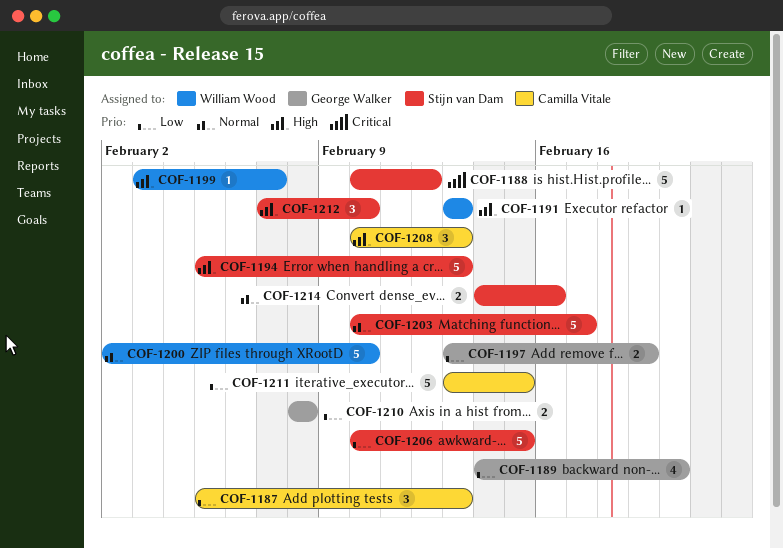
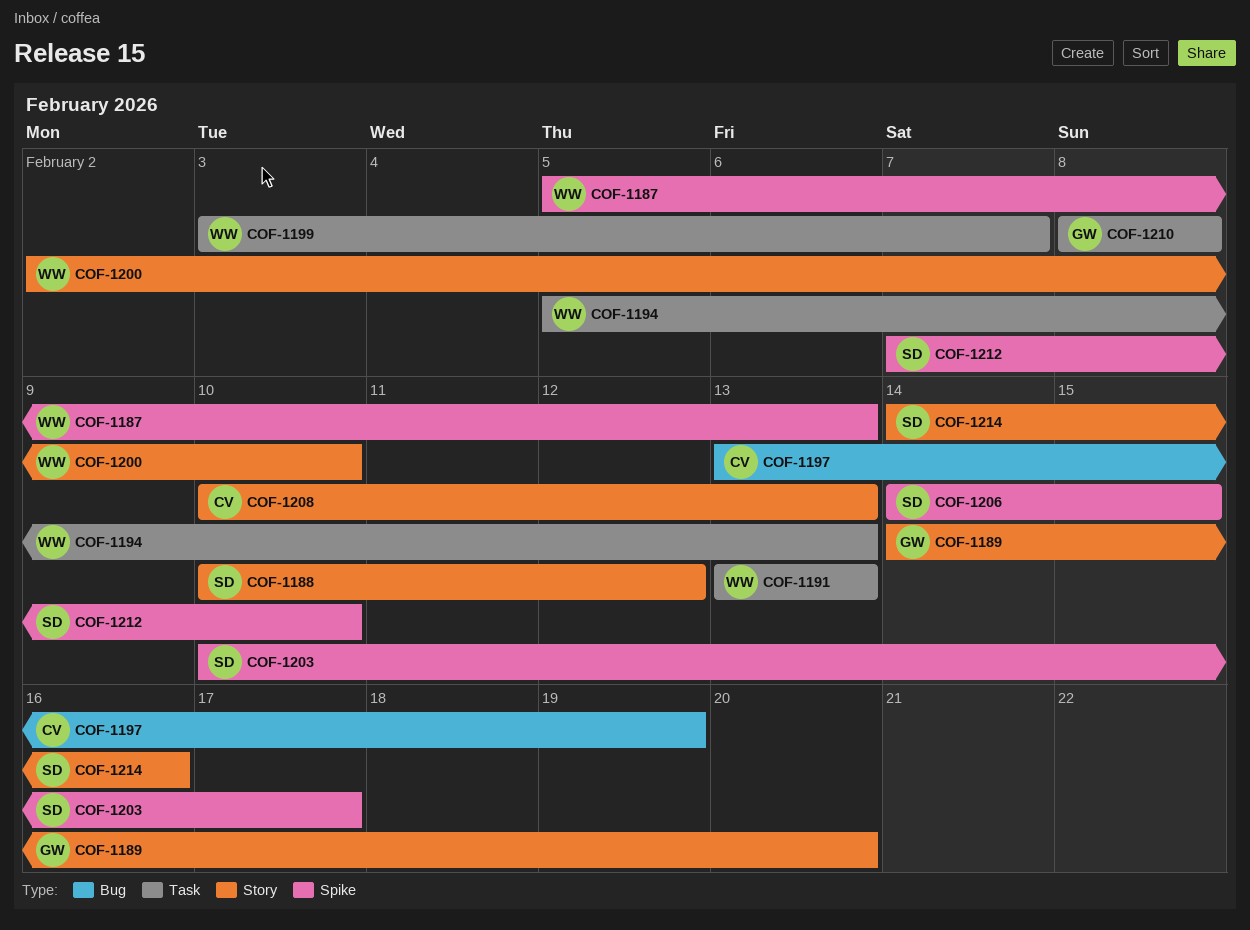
COF-1187, owner: Camilla Vitale -> William Wood
COF-1194, owner: Stijn van Dam -> William Wood
COF-1197, owner: George Walker -> Camilla Vitale
COF-1206, start: Feb 10 -> Feb 14
COF-1211: present -> none

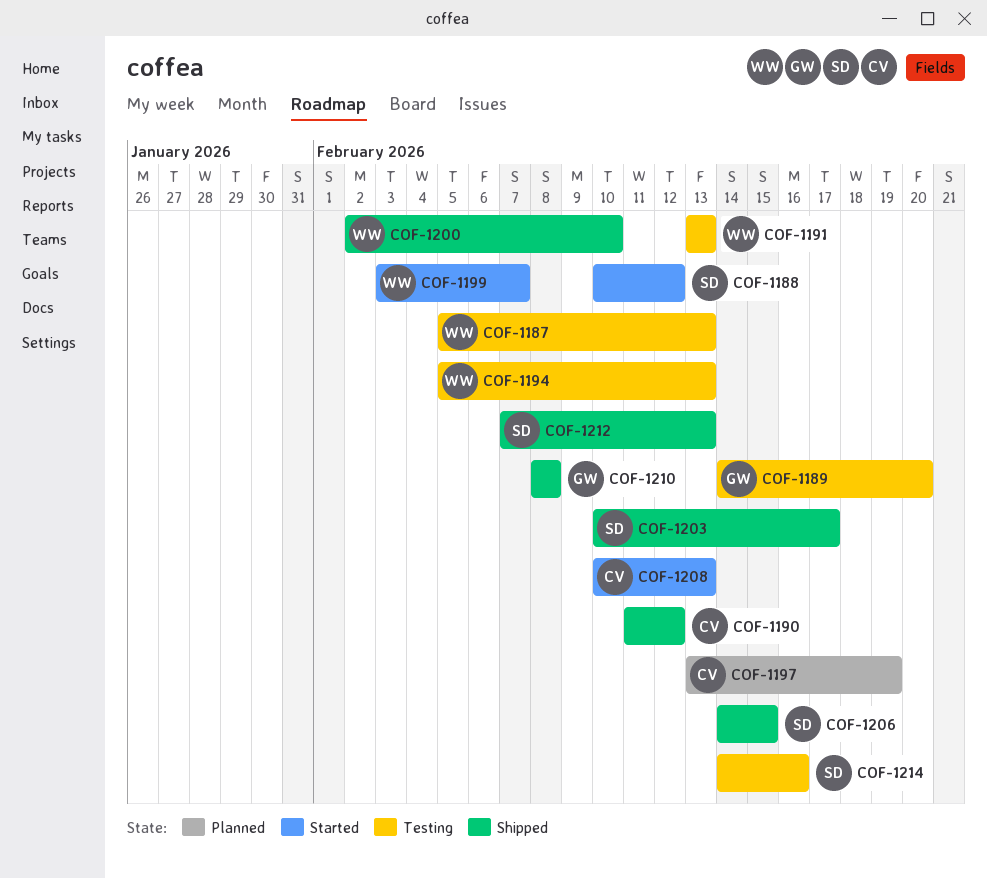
COF-1190: none -> present
COF-1212, due: Feb 10 -> Feb 13

